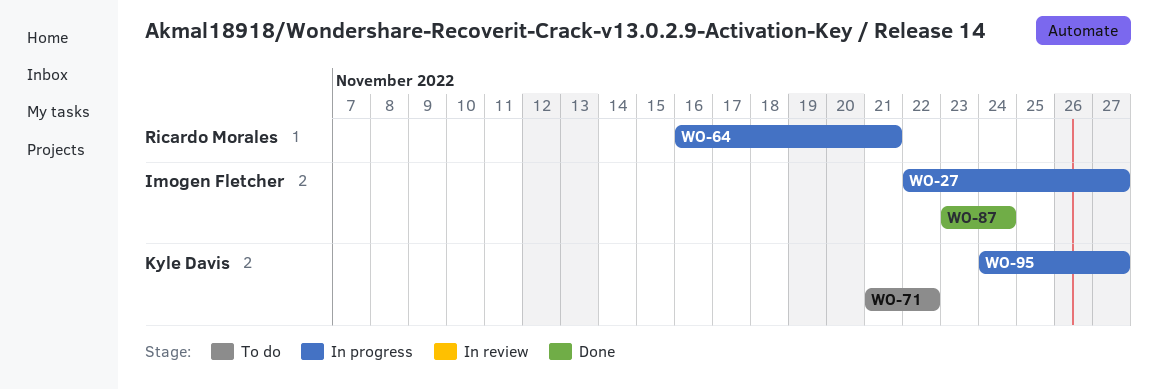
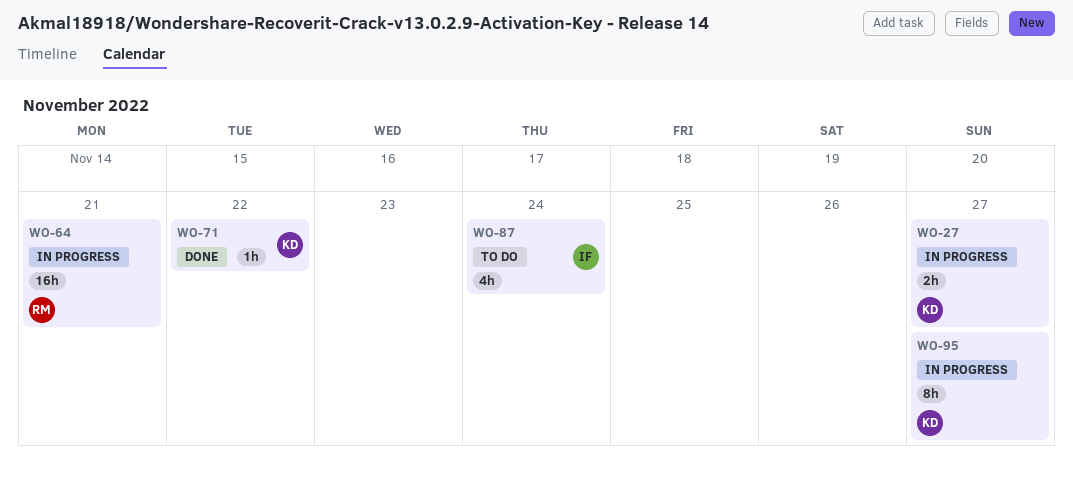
WO-27, owner: Imogen Fletcher -> Kyle Davis
WO-71, status: To do -> Done
WO-87, status: Done -> To do

